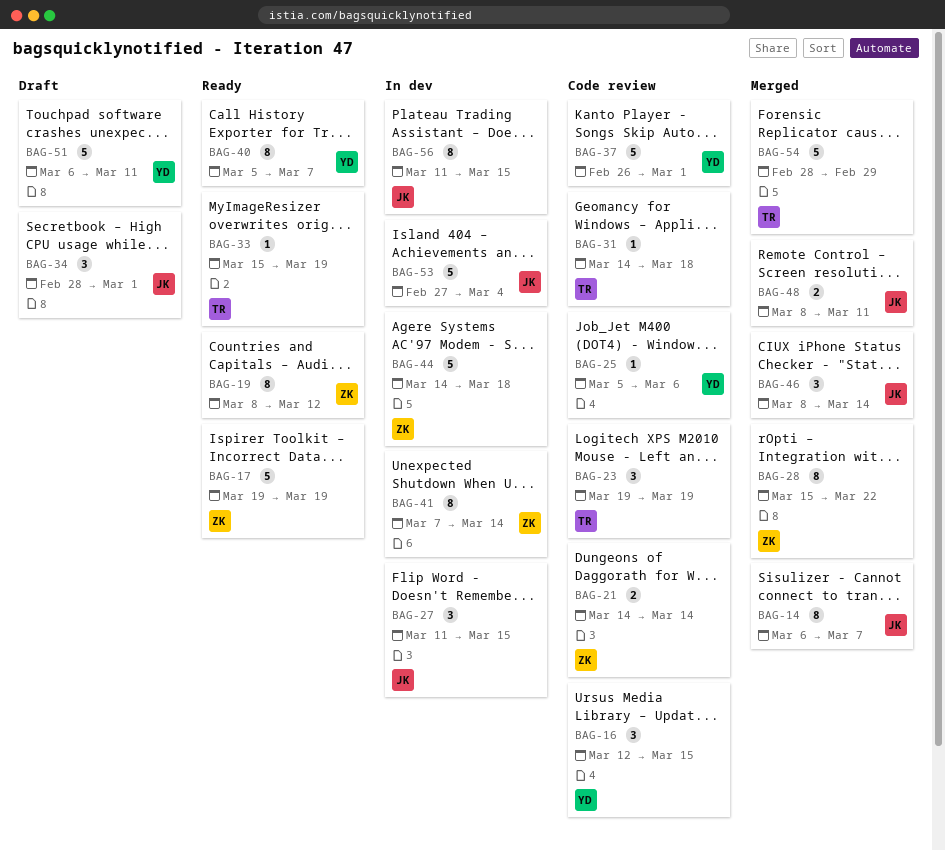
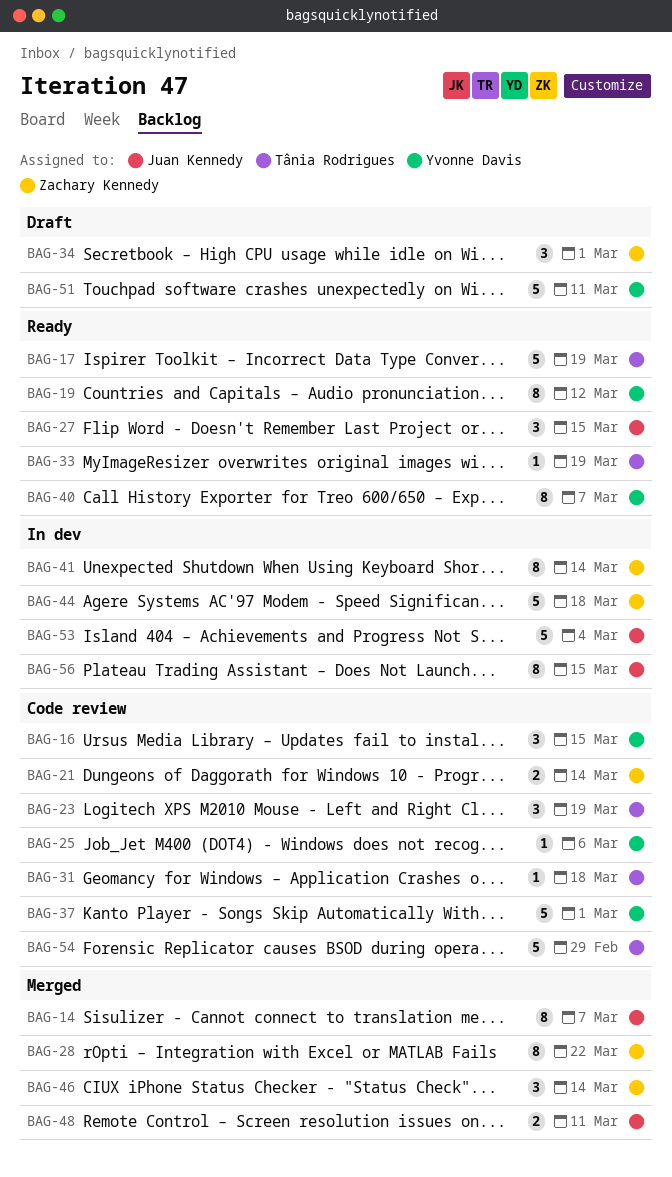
BAG-17, owner: Zachary Kennedy -> Tânia Rodrigues
BAG-19, owner: Zachary Kennedy -> Yvonne Davis
BAG-27, status: In dev -> Ready
BAG-34, owner: Juan Kennedy -> Zachary Kennedy
BAG-46, owner: Juan Kennedy -> Zachary Kennedy
BAG-54, status: Merged -> Code review

